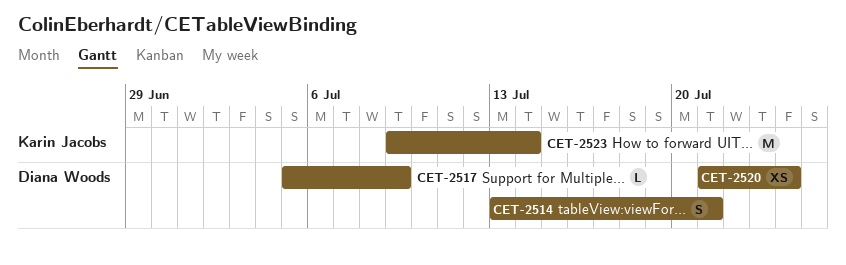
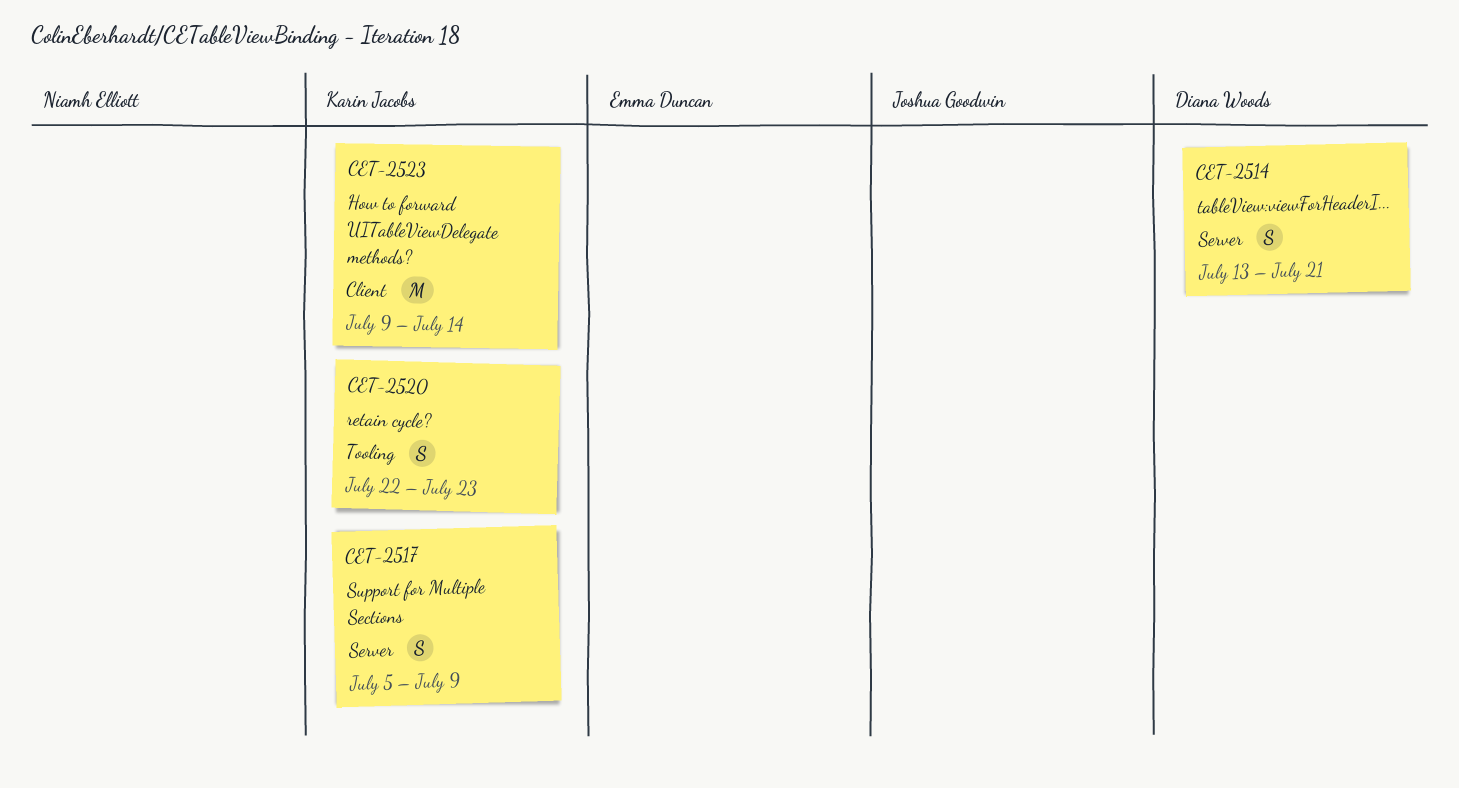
CET-2517, owner: Diana Woods -> Karin Jacobs
CET-2517, estimate: L -> S
CET-2520, owner: Diana Woods -> Karin Jacobs
CET-2520, estimate: XS -> S
CET-2520, start: Jul 21 -> Jul 22
CET-2520, due: Jul 24 -> Jul 23

